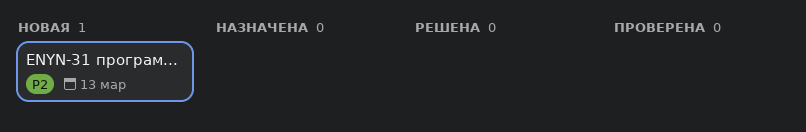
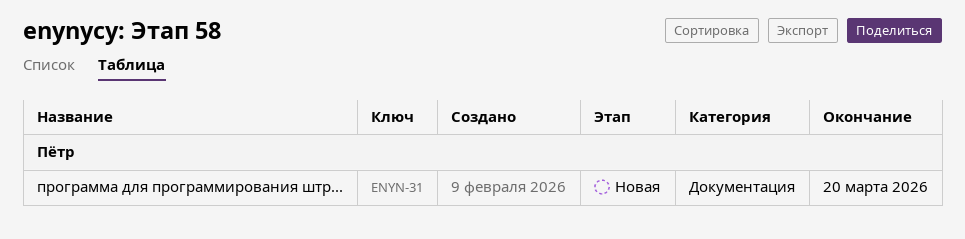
ENYN-31, due: Mar 13 -> Mar 20

